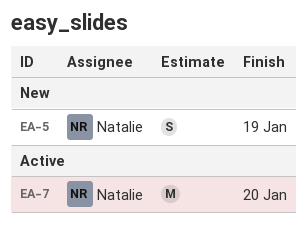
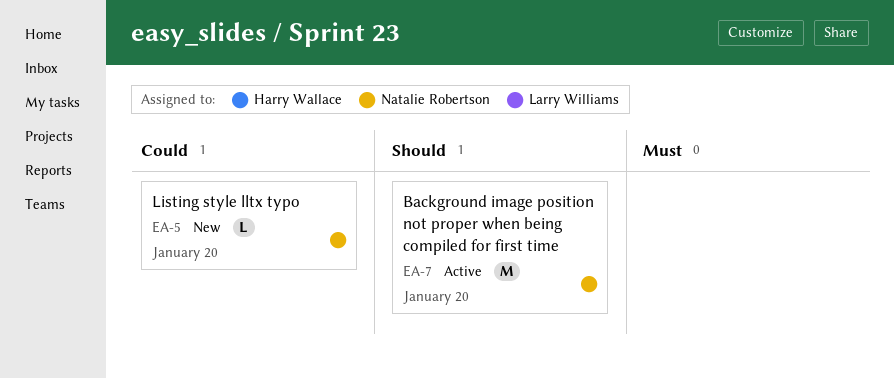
EA-5, estimate: S -> L
EA-5, due: Jan 19 -> Jan 20

